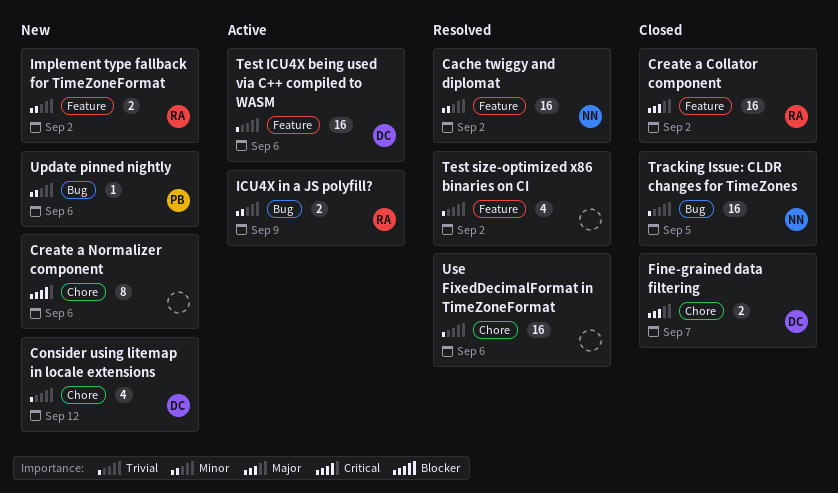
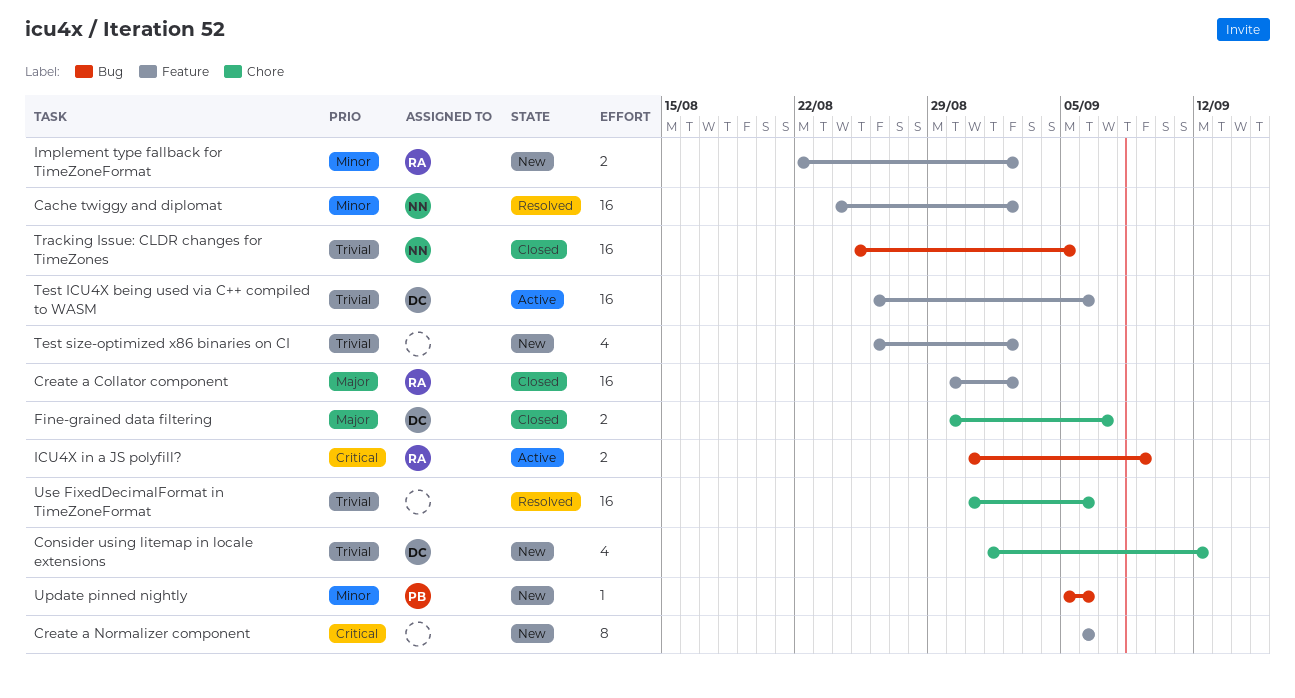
Create a Normalizer component, label: Chore -> Feature
ICU4X in a JS polyfill?, priority: Minor -> Critical
Test size-optimized x86 binaries on CI, status: Resolved -> New

